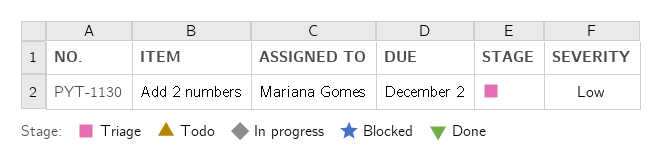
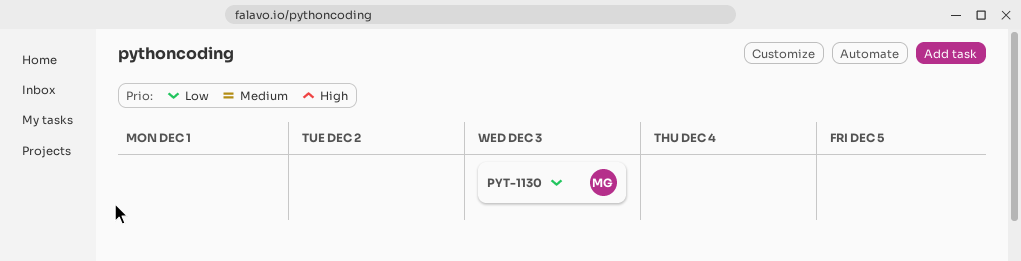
PYT-1130, due: Dec 2 -> Dec 3

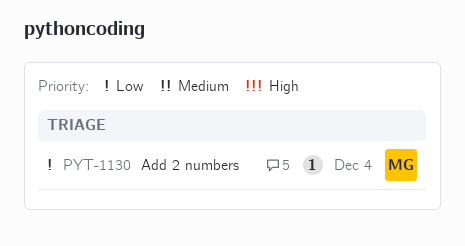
PYT-1130, due: Dec 3 -> Dec 4

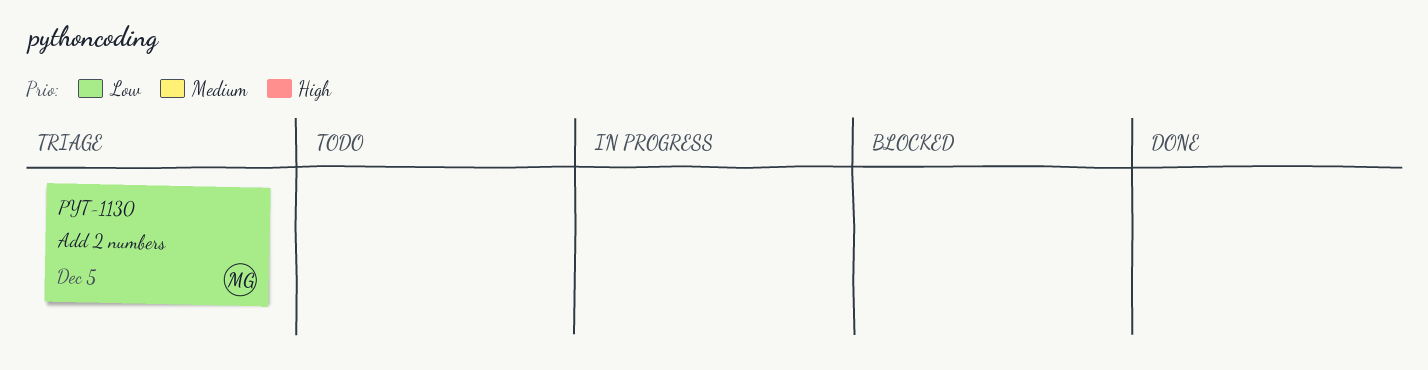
PYT-1130, due: Dec 4 -> Dec 5

